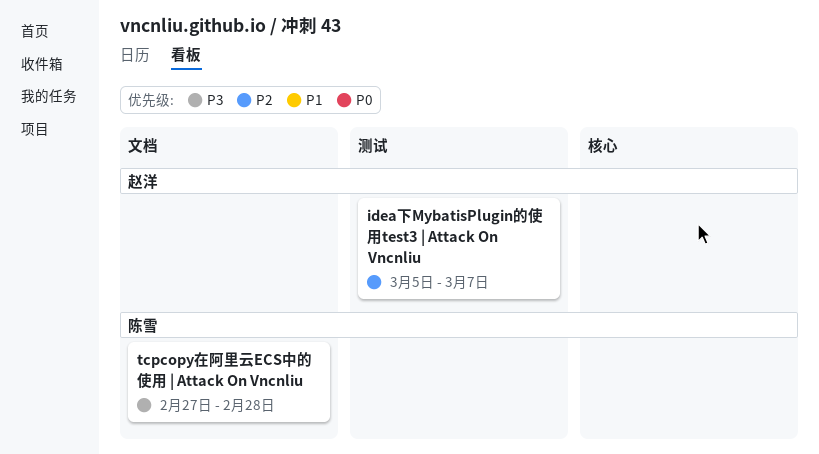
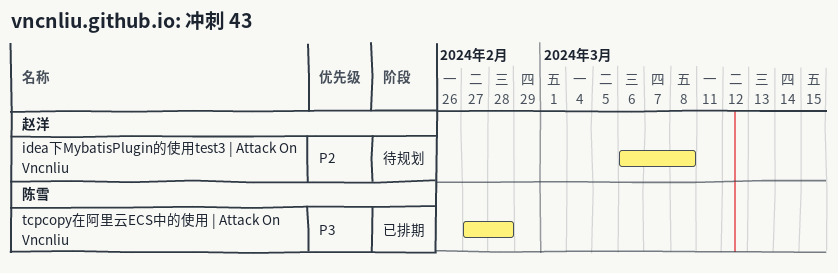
idea下MybatisPlugin的使用test3 | Attack On Vncnliu, start: Mar 5 -> Mar 6
idea下MybatisPlugin的使用test3 | Attack On Vncnliu, due: Mar 7 -> Mar 8

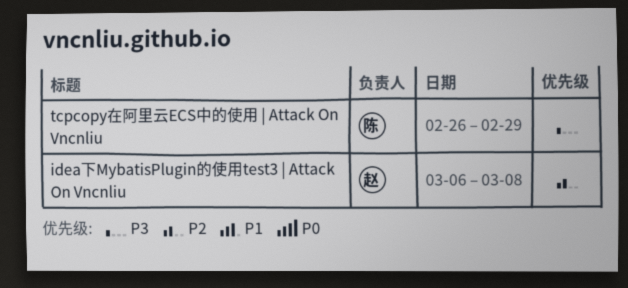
tcpcopy在阿里云ECS中的使用 | Attack On Vncnliu, start: Feb 27 -> Feb 26
tcpcopy在阿里云ECS中的使用 | Attack On Vncnliu, due: Feb 28 -> Feb 29

